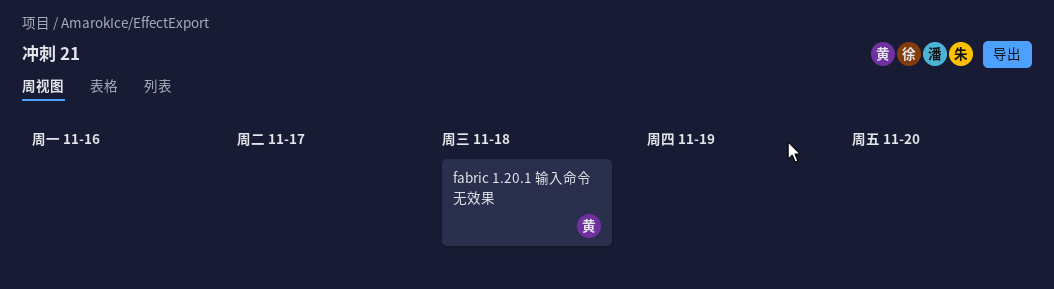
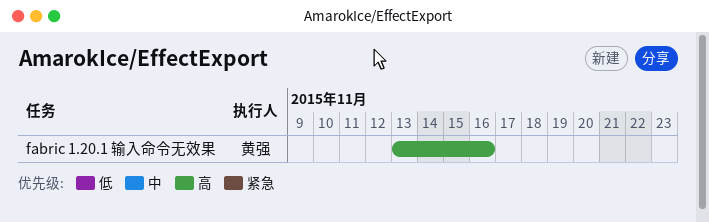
fabric 1.20.1 输入命令无效果, due: Nov 18 -> Nov 16

